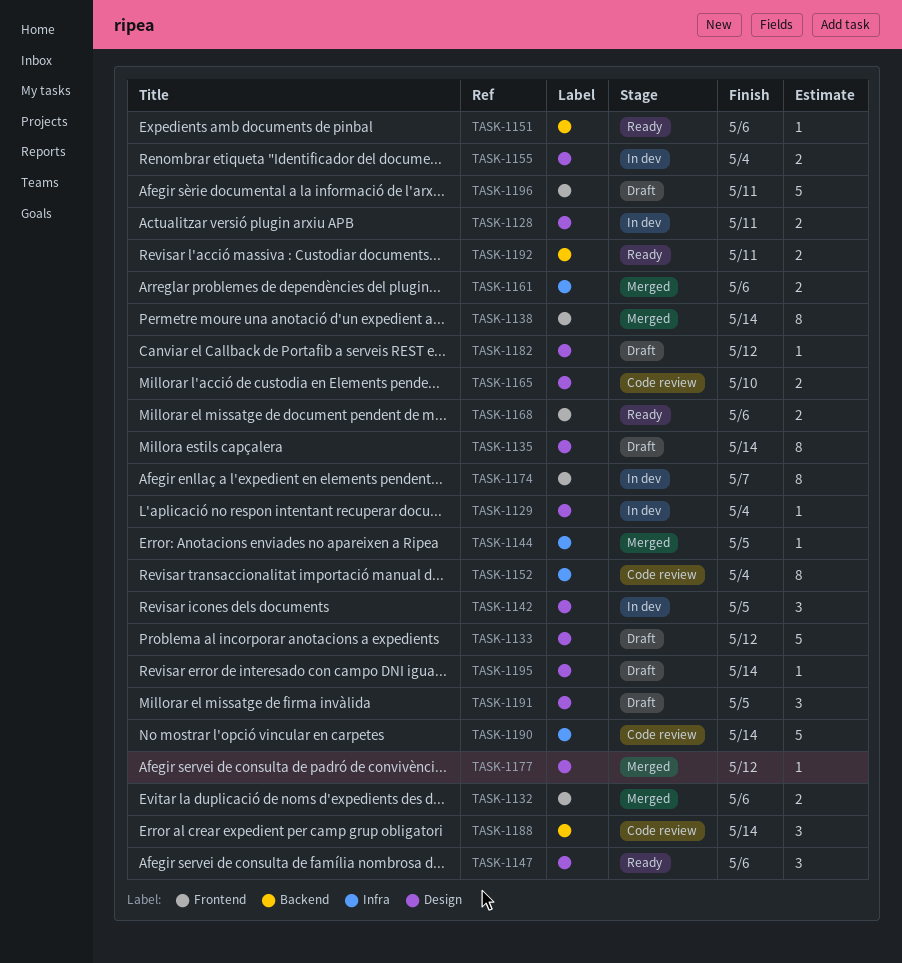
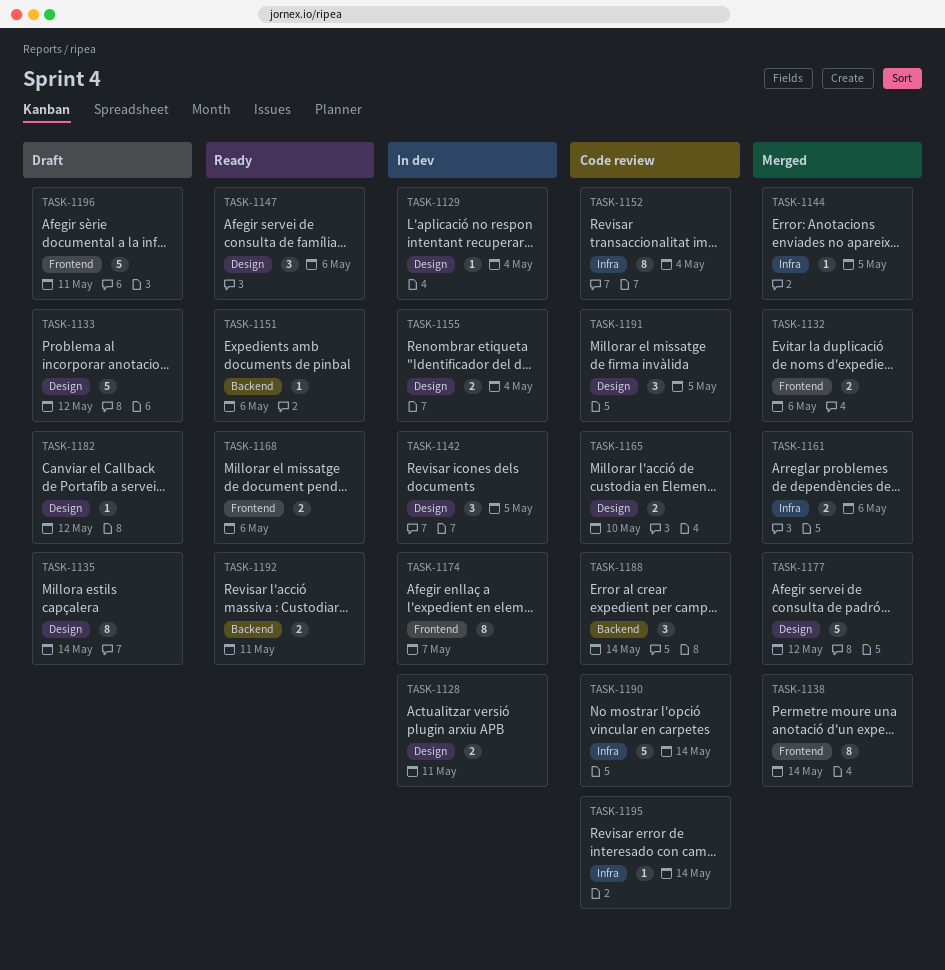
TASK-1177, estimate: 1 -> 5
TASK-1191, status: Draft -> Code review
TASK-1195, status: Draft -> Code review
TASK-1195, label: Design -> Infra

